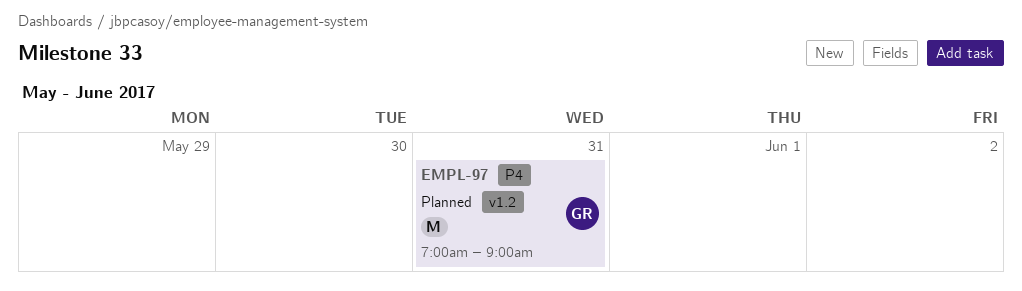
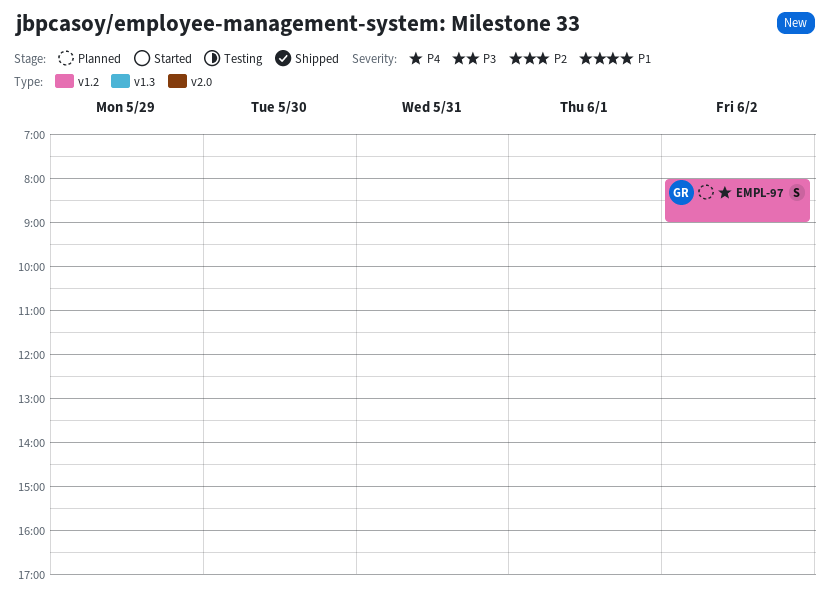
EMPL-97, estimate: M -> S
EMPL-97, day: May 31 -> Jun 2
EMPL-97, begins: 07:00 -> 08:00

